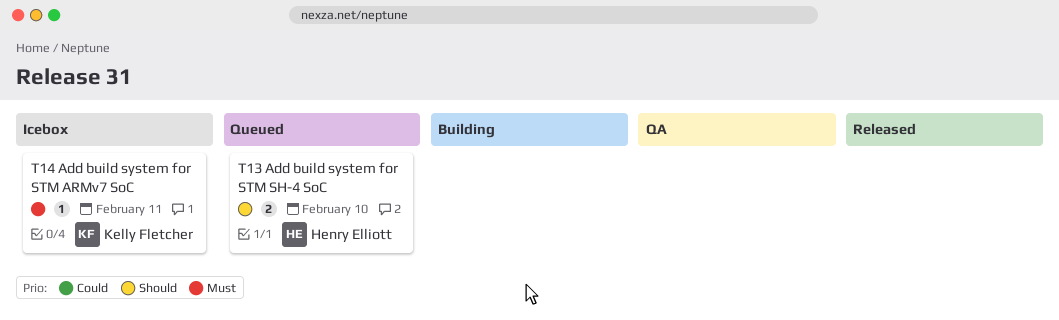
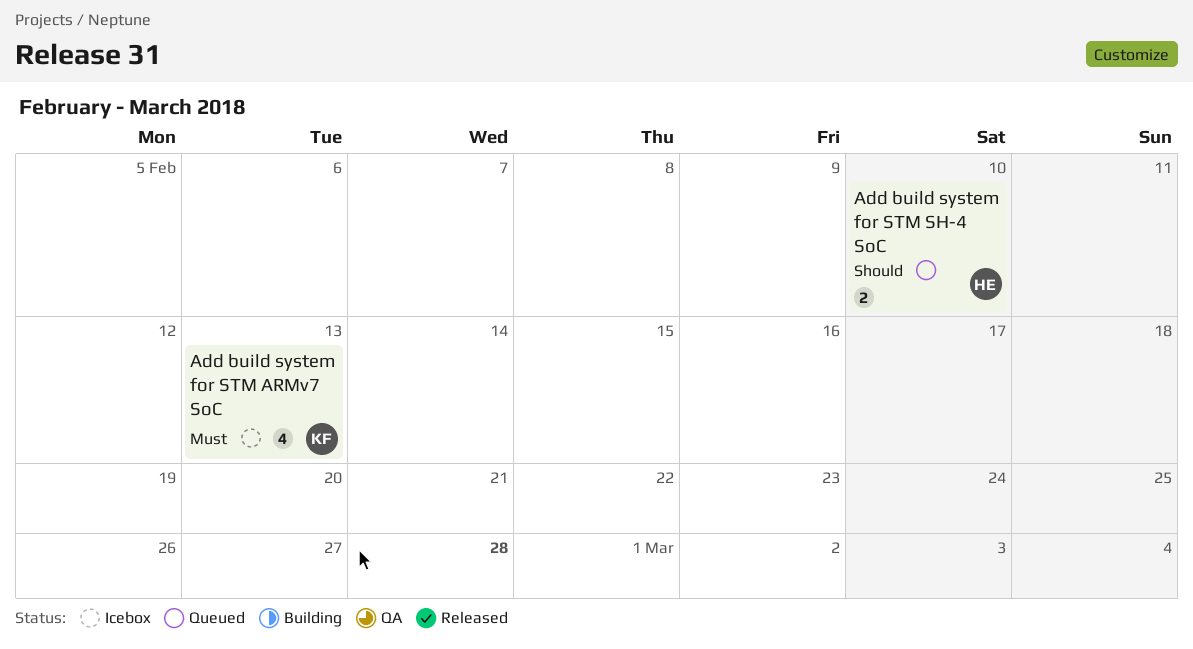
Add build system for STM ARMv7 SoC, estimate: 1 -> 4
Add build system for STM ARMv7 SoC, due: Feb 11 -> Feb 13

